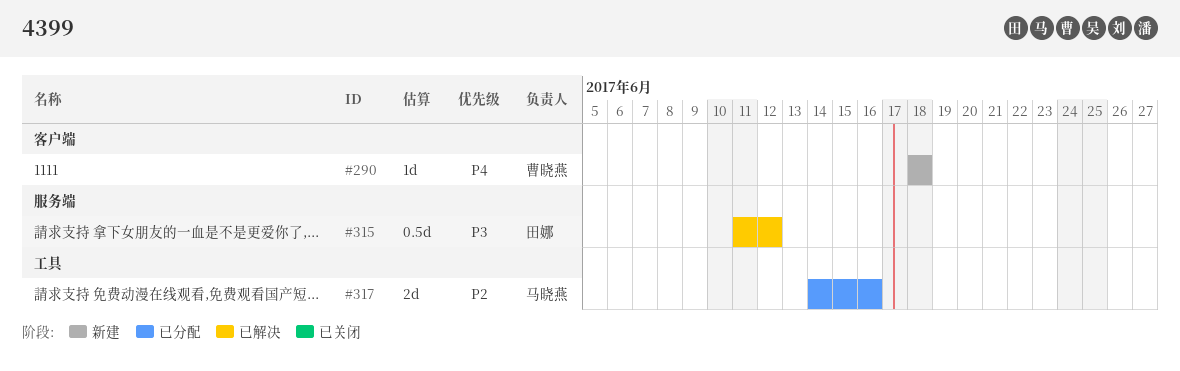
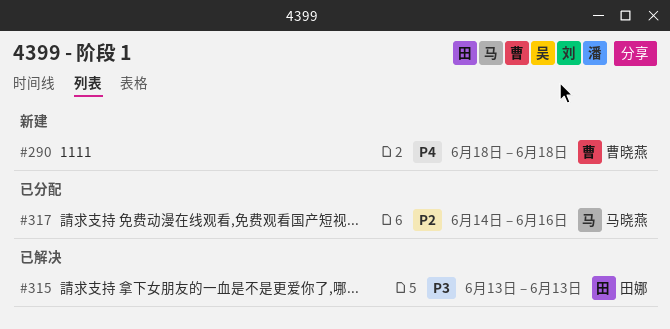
#315, start: Jun 11 -> Jun 13
#315, due: Jun 12 -> Jun 13

